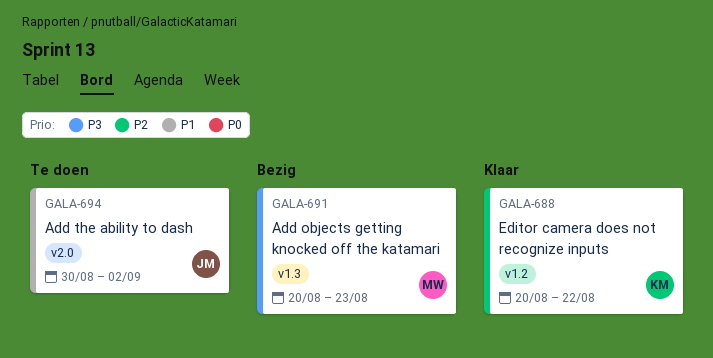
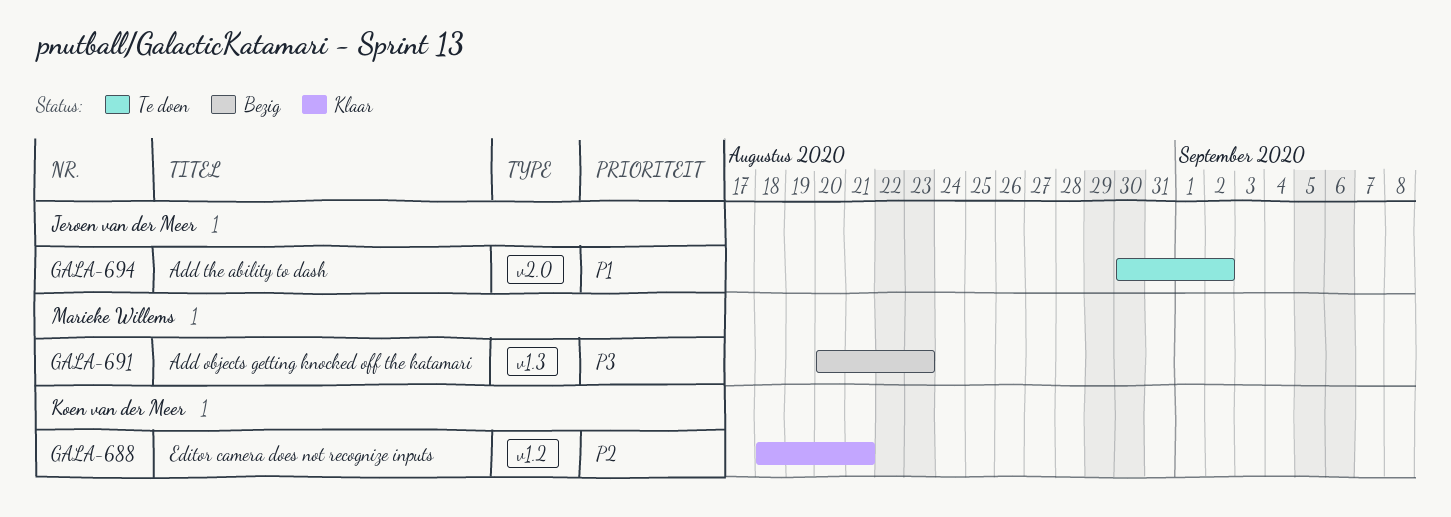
GALA-688, start: Aug 20 -> Aug 18
GALA-688, due: Aug 22 -> Aug 21

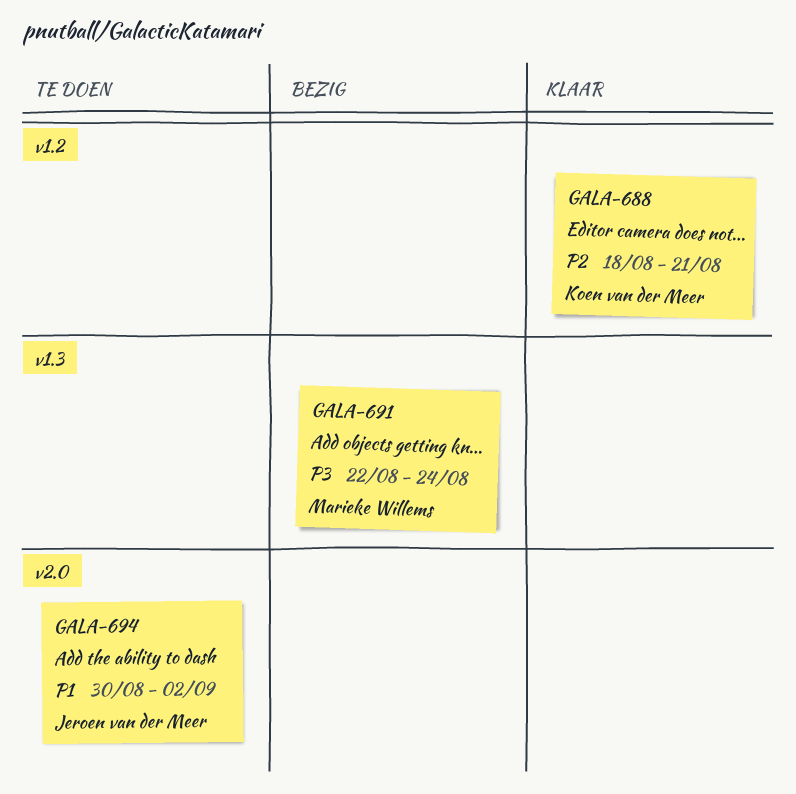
GALA-691, start: Aug 20 -> Aug 22
GALA-691, due: Aug 23 -> Aug 24

